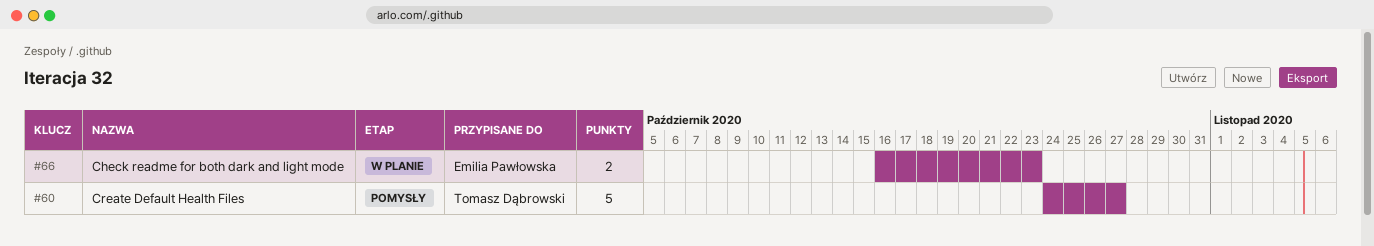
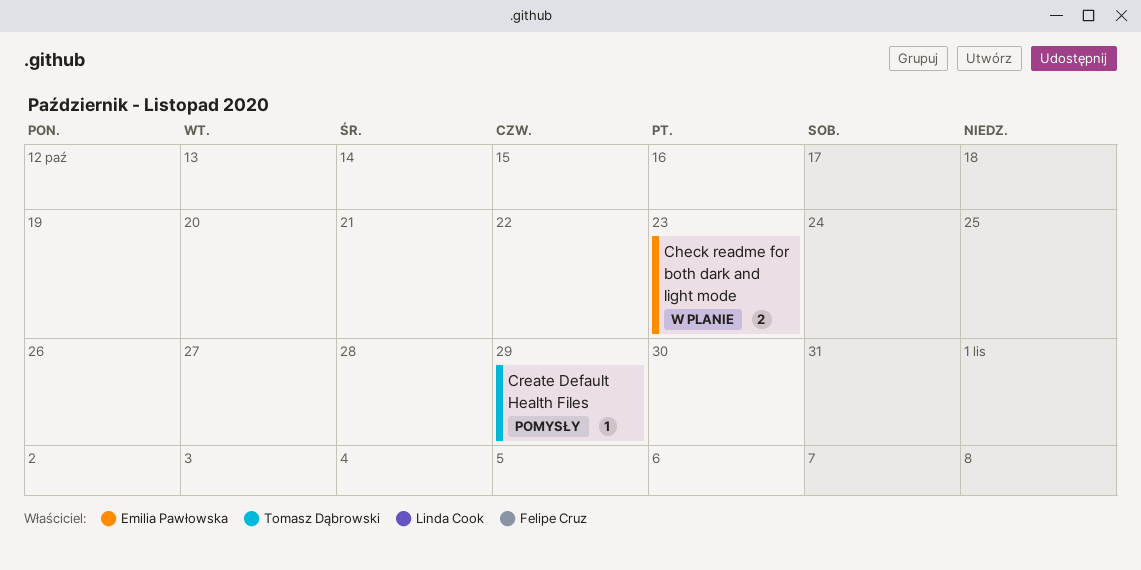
Create Default Health Files, estimate: 5 -> 1
Create Default Health Files, due: Oct 27 -> Oct 29

